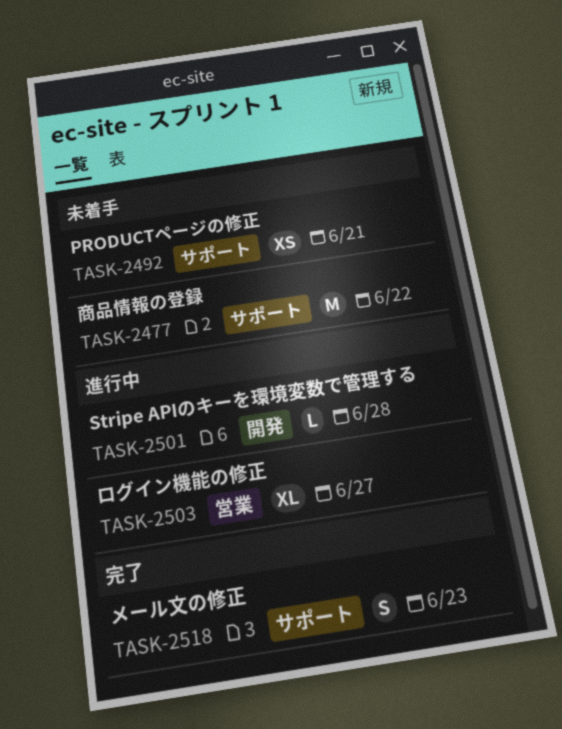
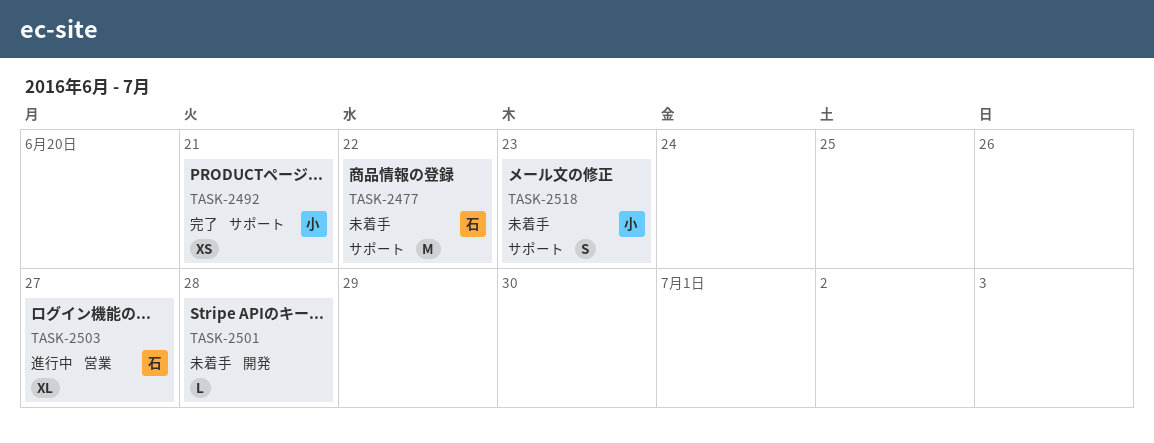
TASK-2492, status: 未着手 -> 完了
TASK-2501, status: 進行中 -> 未着手
TASK-2518, status: 完了 -> 未着手

